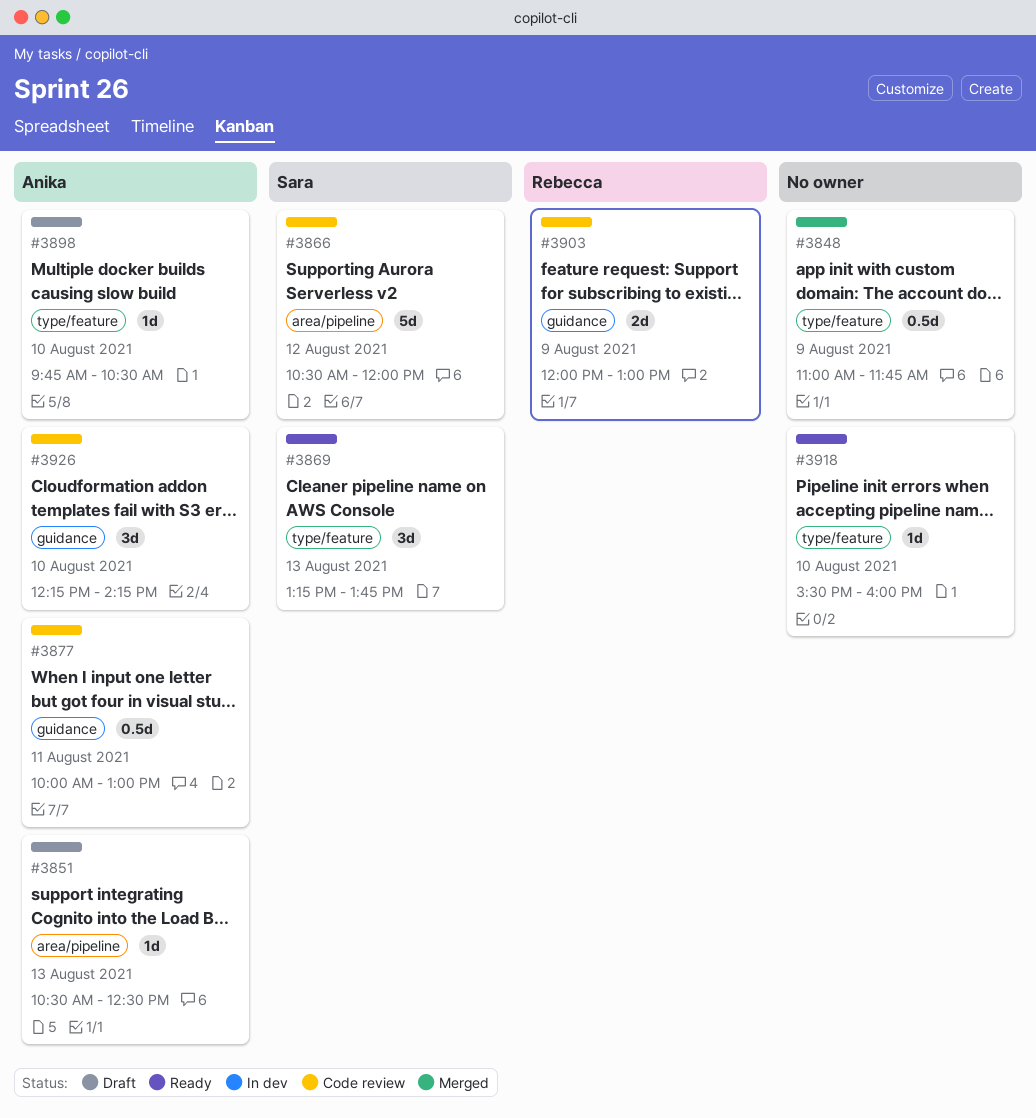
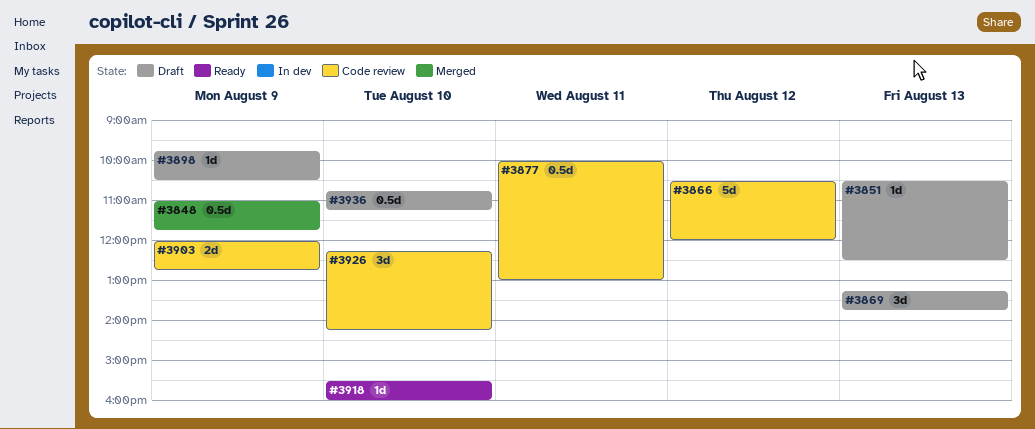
#3869, status: Ready -> Draft
#3898, day: Aug 10 -> Aug 9
#3903, ends: 13:00 -> 12:45
#3936: none -> present

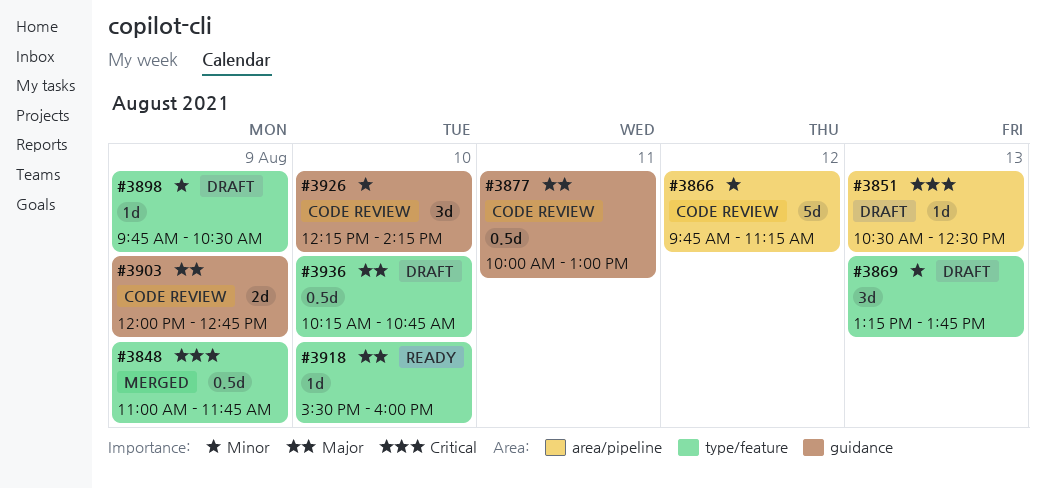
#3866, begins: 10:30 -> 09:45
#3866, ends: 12:00 -> 11:15
#3936, begins: 10:45 -> 10:15
#3936, ends: 11:15 -> 10:45

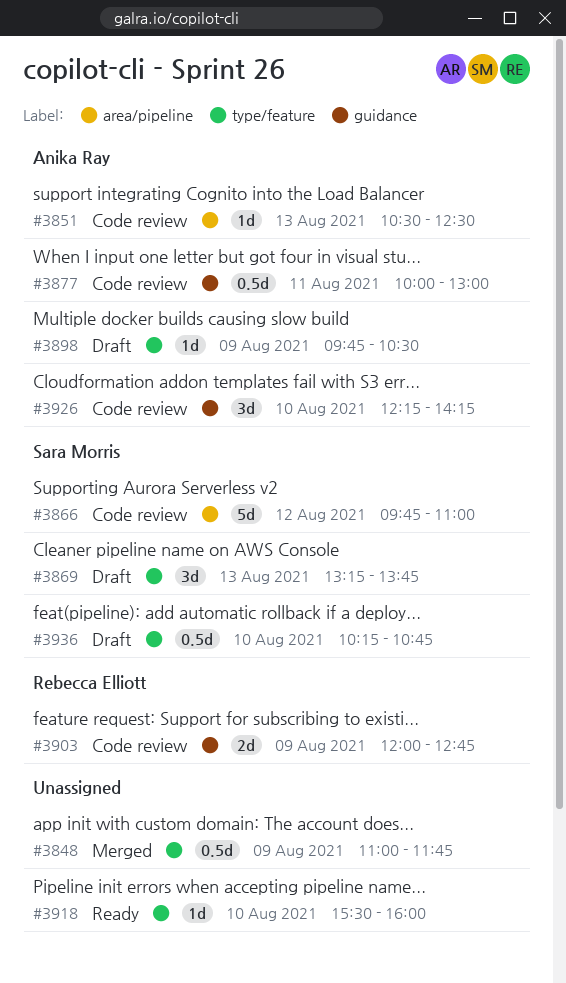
#3851, status: Draft -> Code review
#3866, ends: 11:15 -> 11:00

